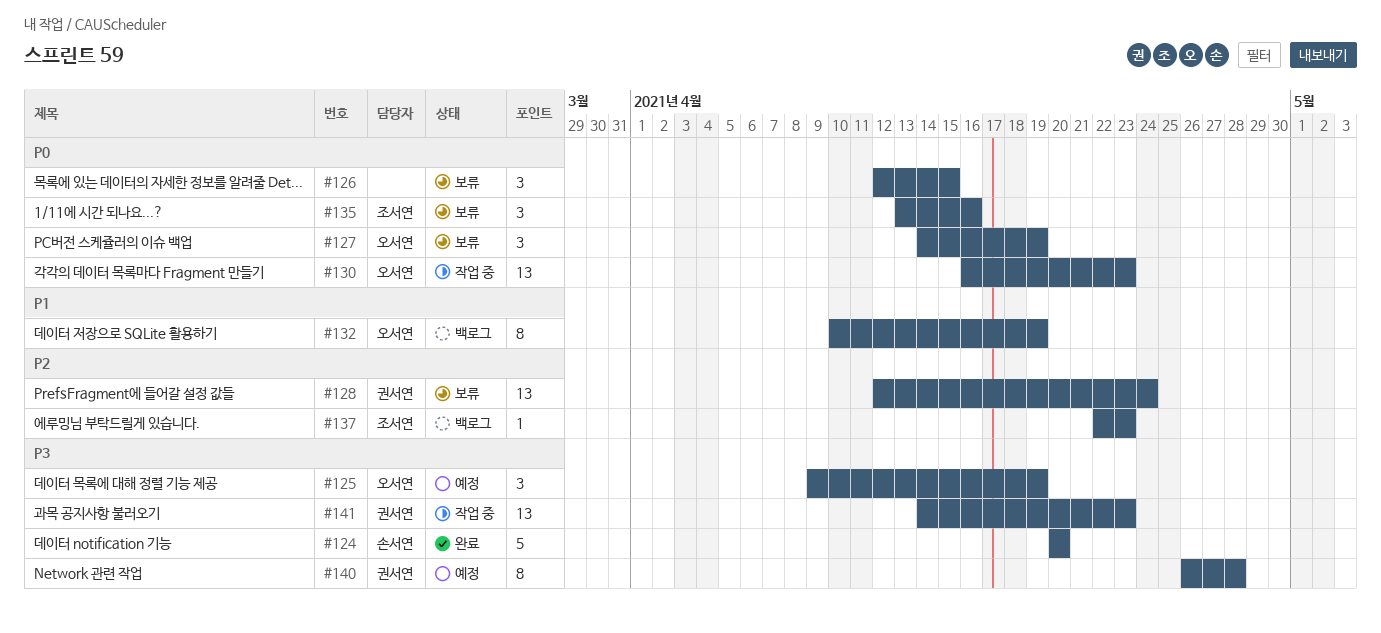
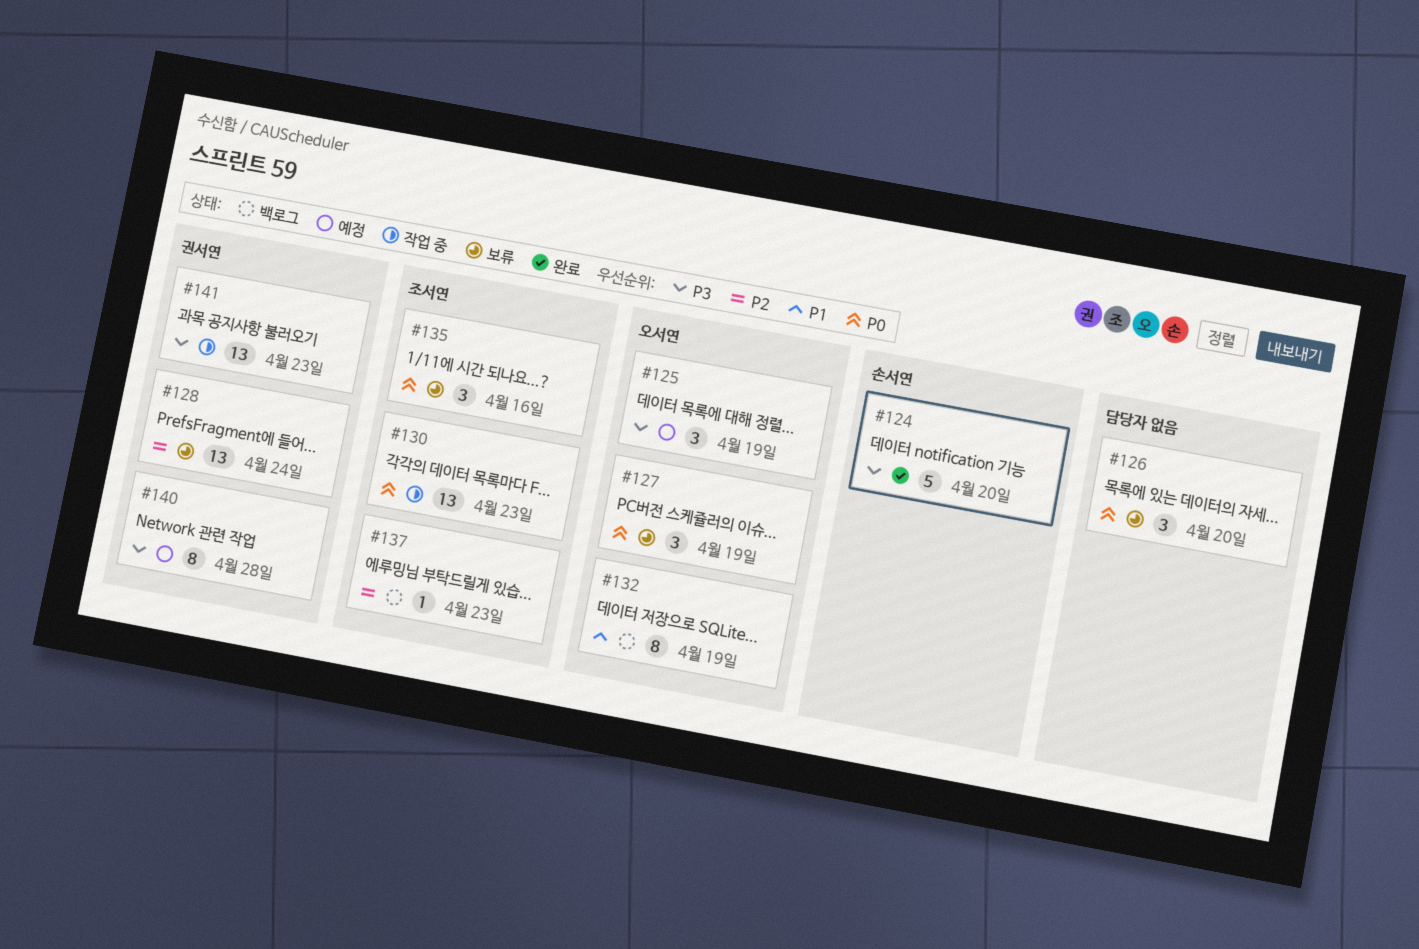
#126, due: Apr 15 -> Apr 20
#130, owner: 오서연 -> 조서연

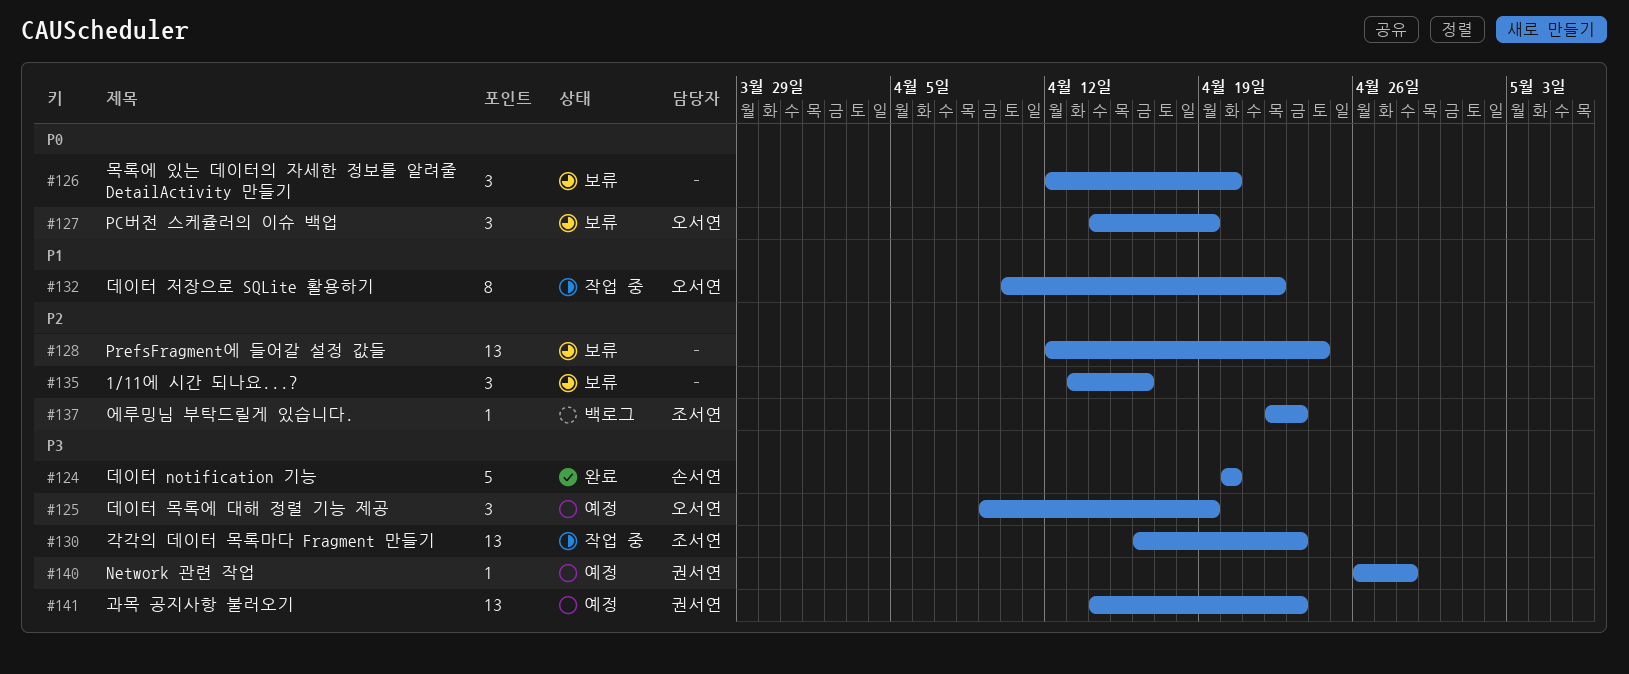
#128, owner: 권서연 -> none
#130, priority: P0 -> P3
#132, status: 백로그 -> 작업 중
#132, due: Apr 19 -> Apr 22
#135, owner: 조서연 -> none
#135, priority: P0 -> P2
#140, estimate: 8 -> 1
#141, status: 작업 중 -> 예정

